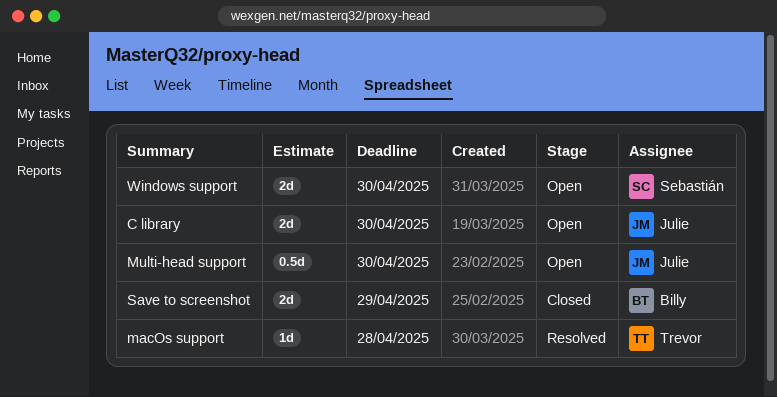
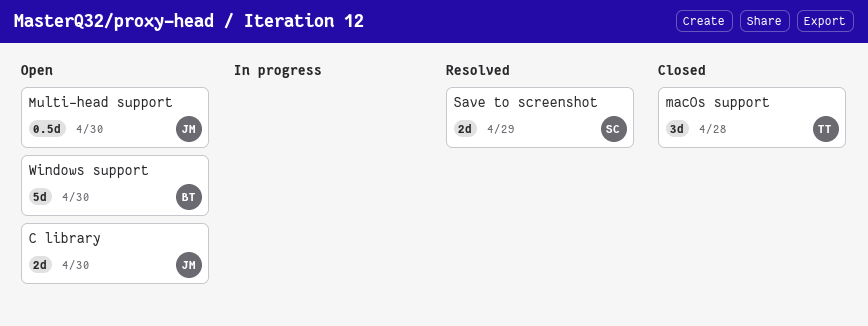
macOs support, status: Resolved -> Closed
macOs support, estimate: 1d -> 3d
Save to screenshot, status: Closed -> Resolved
Save to screenshot, owner: Billy -> Sebastián
Windows support, owner: Sebastián -> Billy
Windows support, estimate: 2d -> 5d

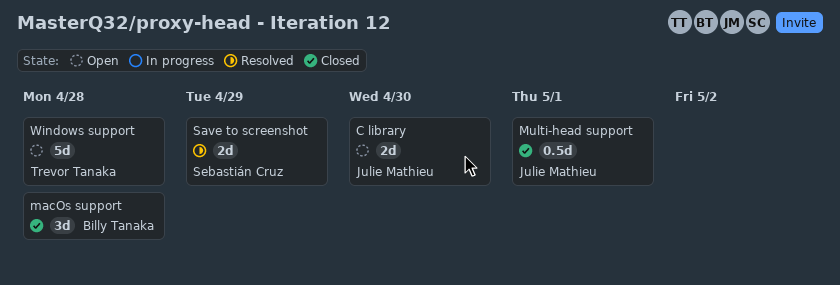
macOs support, owner: Trevor Tanaka -> Billy Tanaka
Multi-head support, status: Open -> Closed
Multi-head support, due: Apr 30 -> May 1
Windows support, owner: Billy Tanaka -> Trevor Tanaka
Windows support, due: Apr 30 -> Apr 28

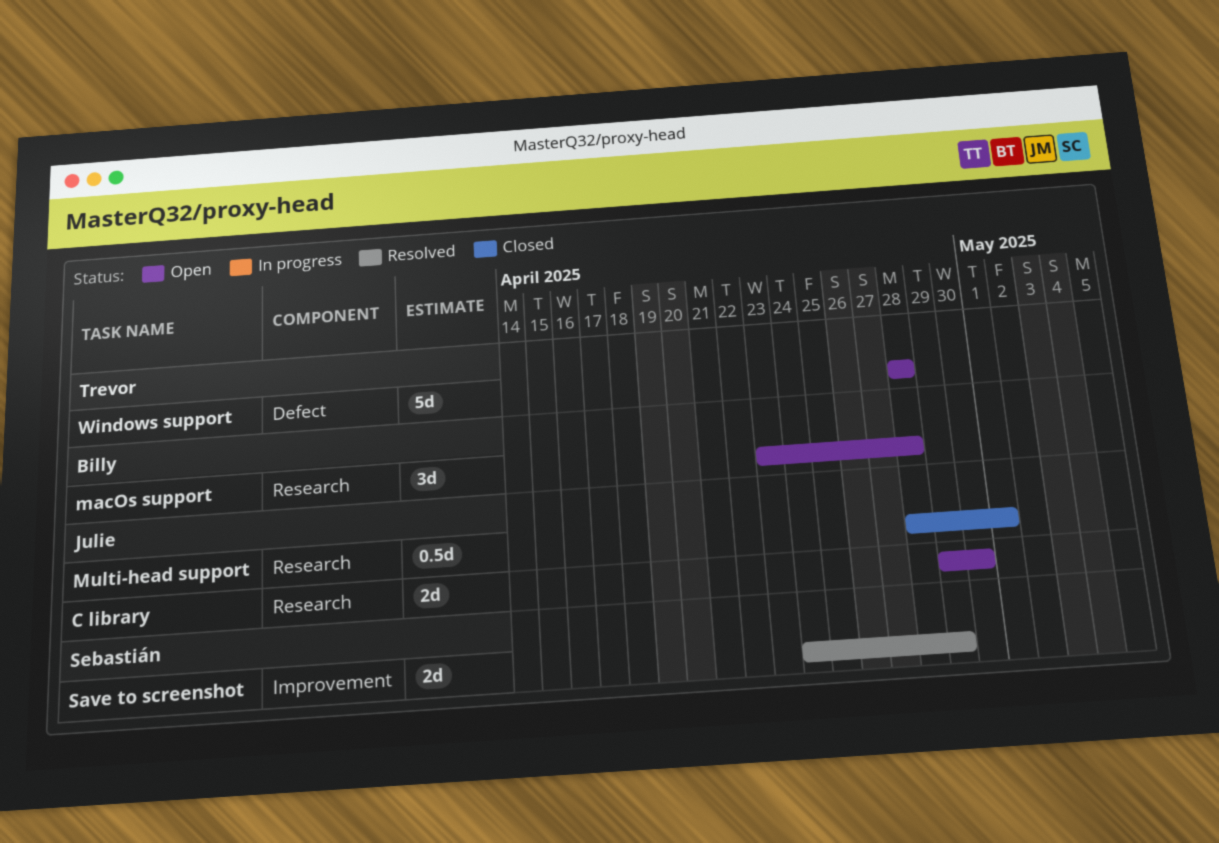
macOs support, status: Closed -> Open

